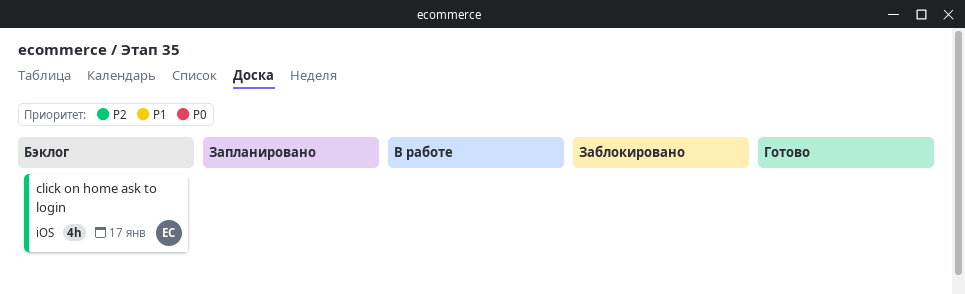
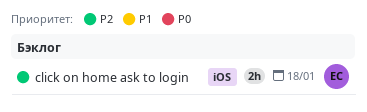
click on home ask to login, estimate: 4h -> 2h
click on home ask to login, due: Jan 17 -> Jan 18

